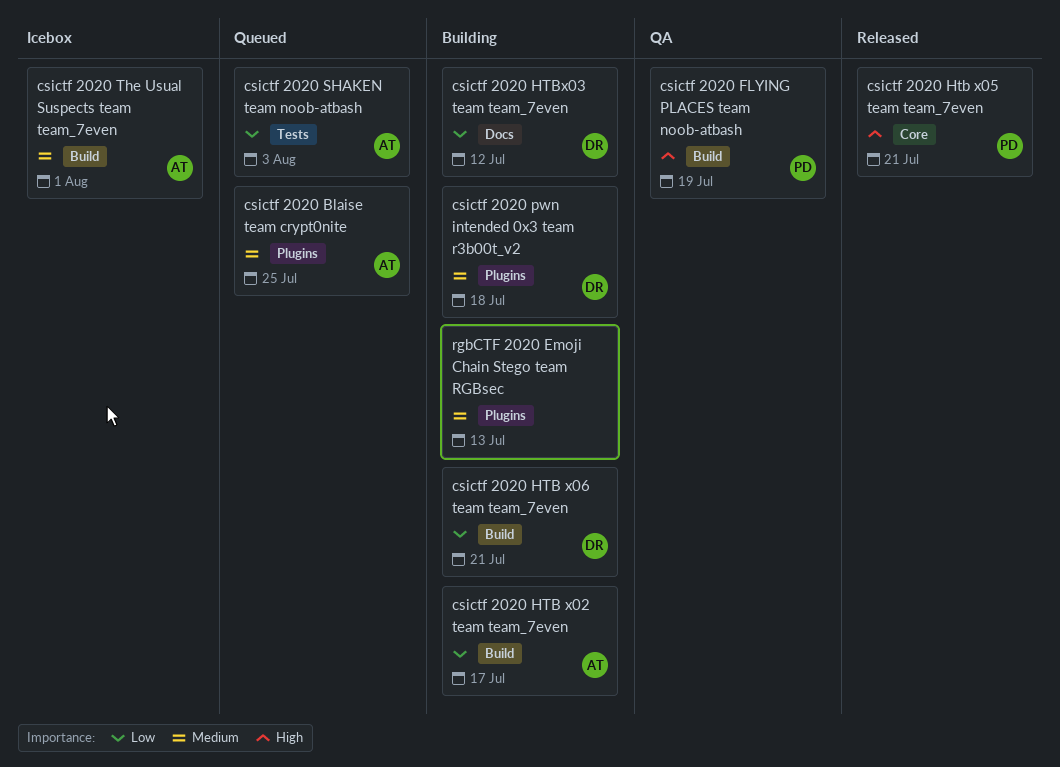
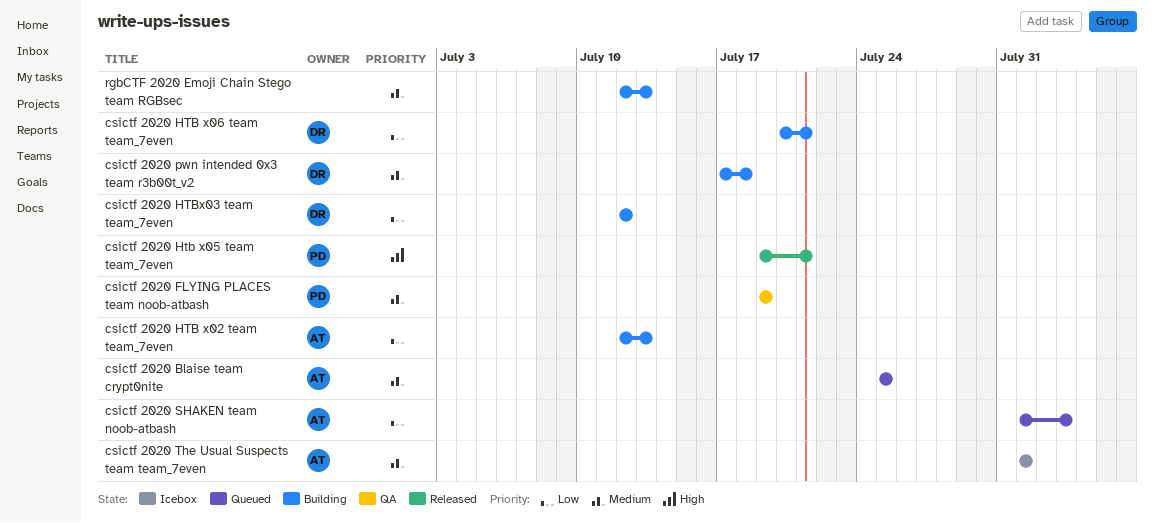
csictf 2020 FLYING PLACES team noob-atbash, priority: High -> Medium
csictf 2020 HTB x02 team team_7even, due: Jul 17 -> Jul 13

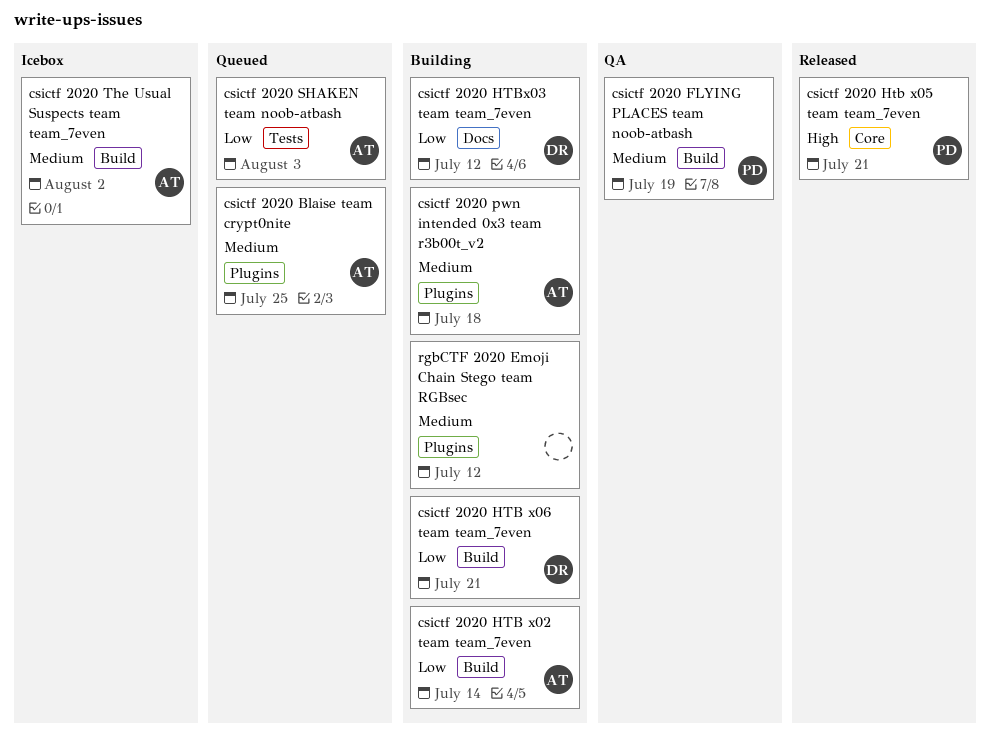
csictf 2020 HTB x02 team team_7even, due: Jul 13 -> Jul 14
csictf 2020 pwn intended 0x3 team r3b00t_v2, owner: DR -> AT
csictf 2020 The Usual Suspects team team_7even, due: Aug 1 -> Aug 2
rgbCTF 2020 Emoji Chain Stego team RGBsec, due: Jul 13 -> Jul 12

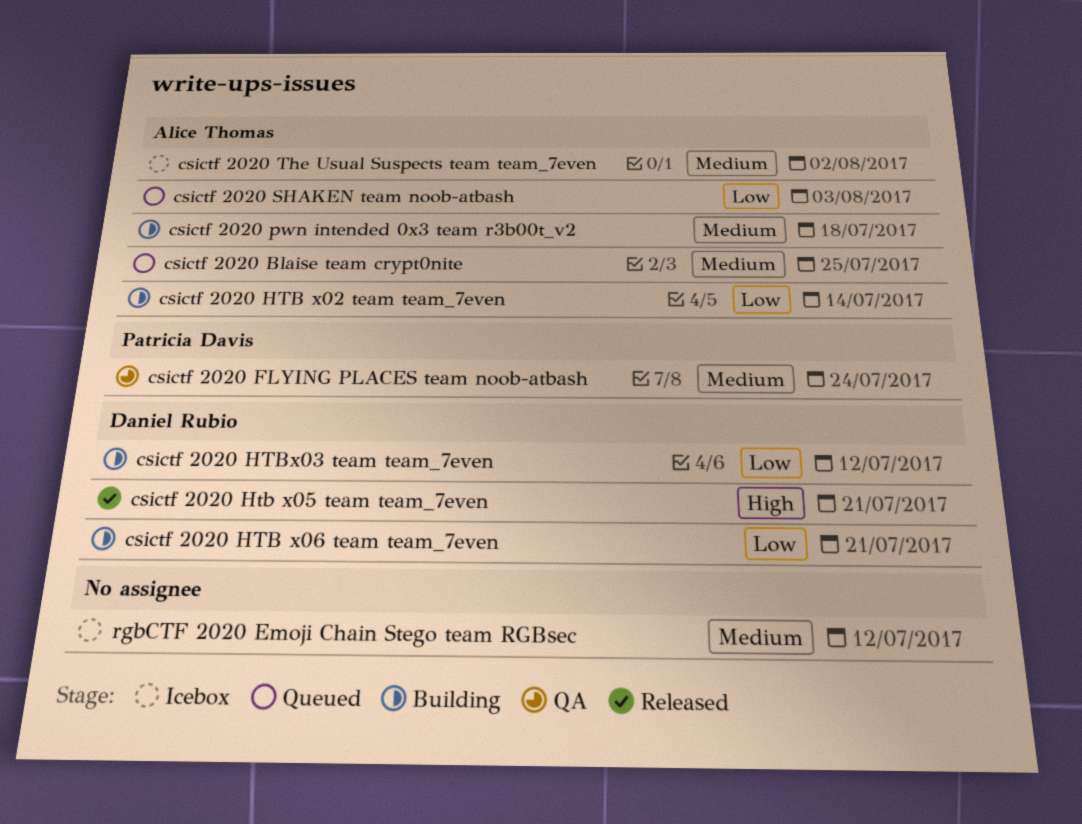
csictf 2020 FLYING PLACES team noob-atbash, due: Jul 19 -> Jul 24
csictf 2020 Htb x05 team team_7even, owner: Patricia Davis -> Daniel Rubio
rgbCTF 2020 Emoji Chain Stego team RGBsec, status: Building -> Icebox

